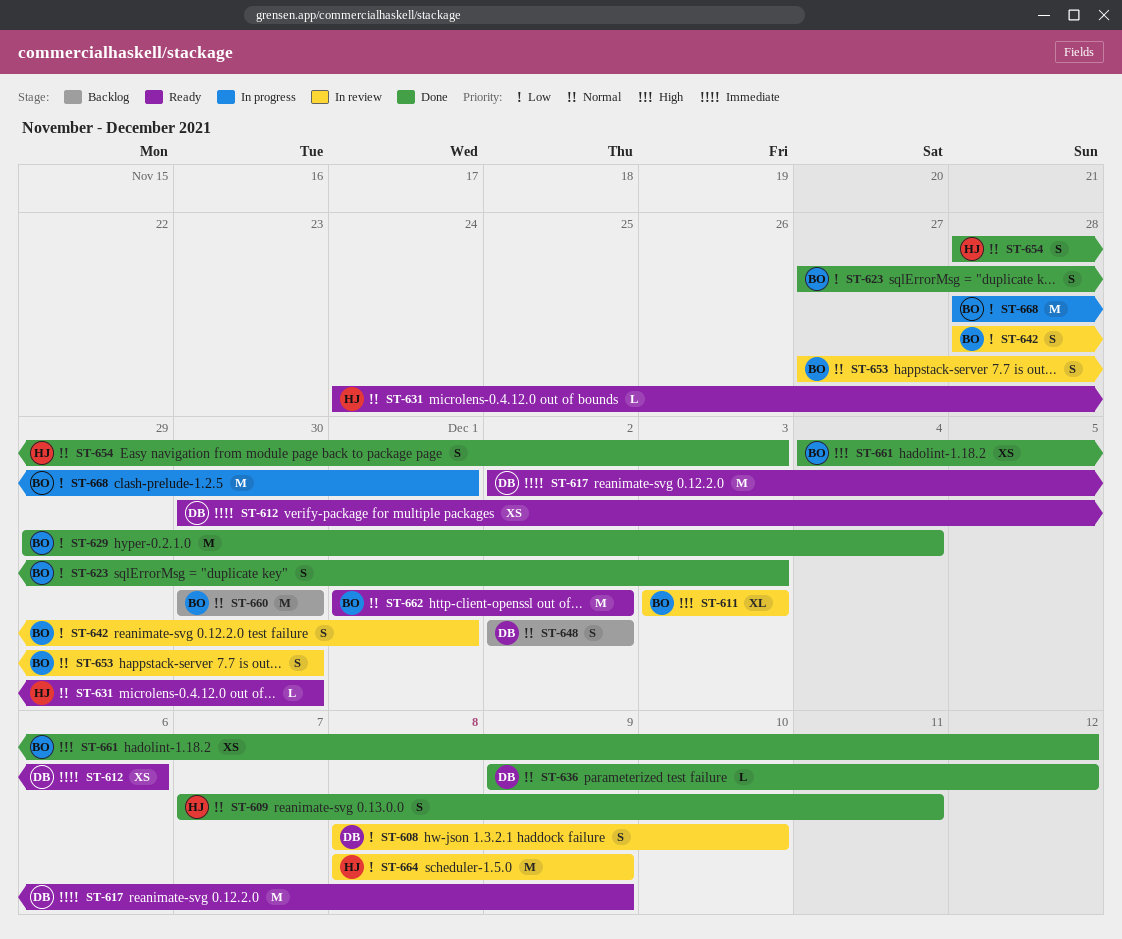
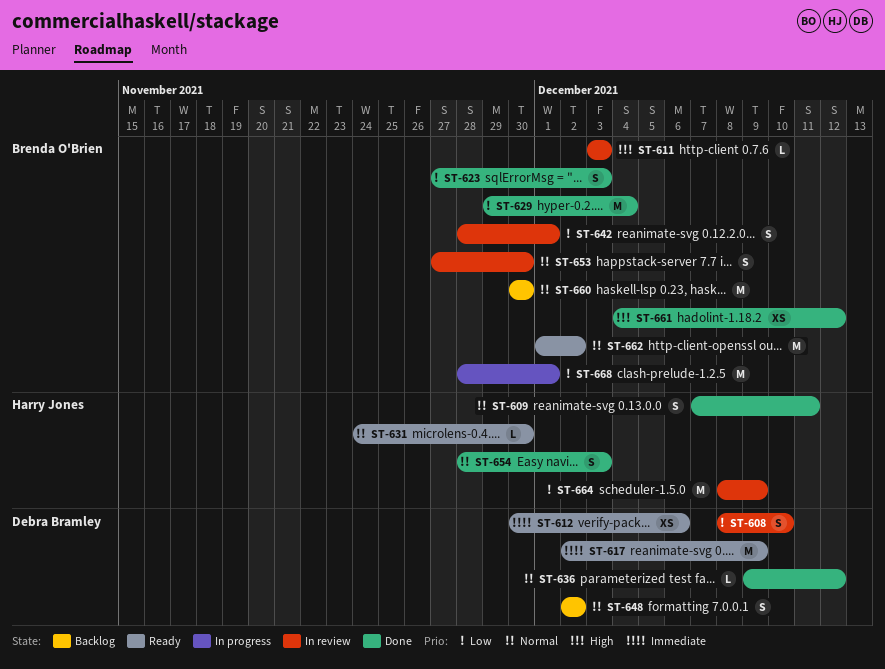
ST-611, estimate: XL -> L

